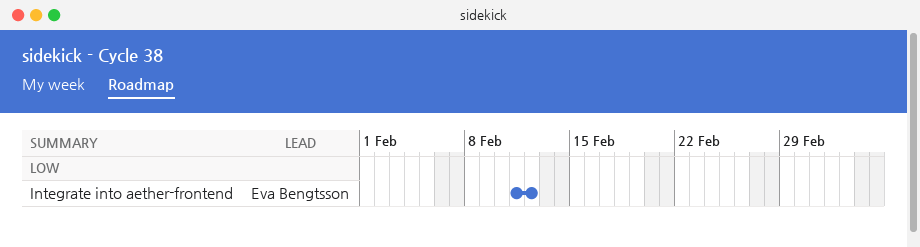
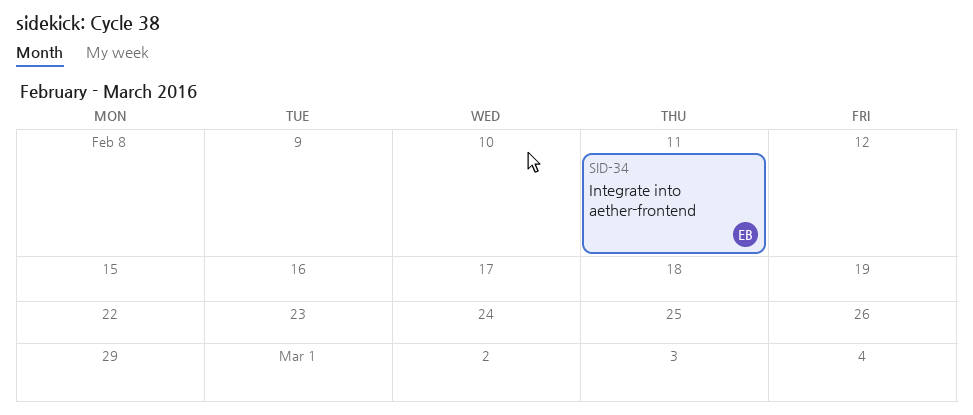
Integrate into aether-frontend, due: Feb 12 -> Feb 11

